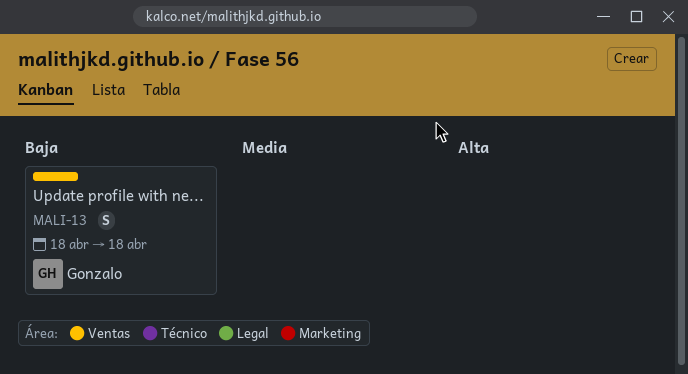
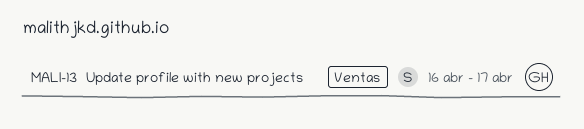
MALI-13, start: Apr 18 -> Apr 16
MALI-13, due: Apr 18 -> Apr 17

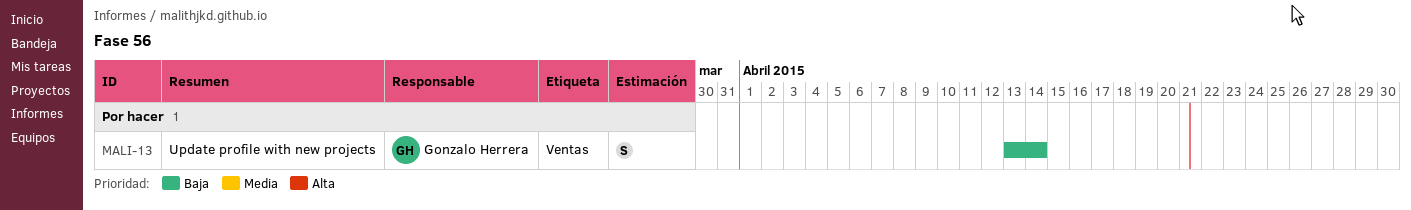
MALI-13, start: Apr 16 -> Apr 13
MALI-13, due: Apr 17 -> Apr 14

